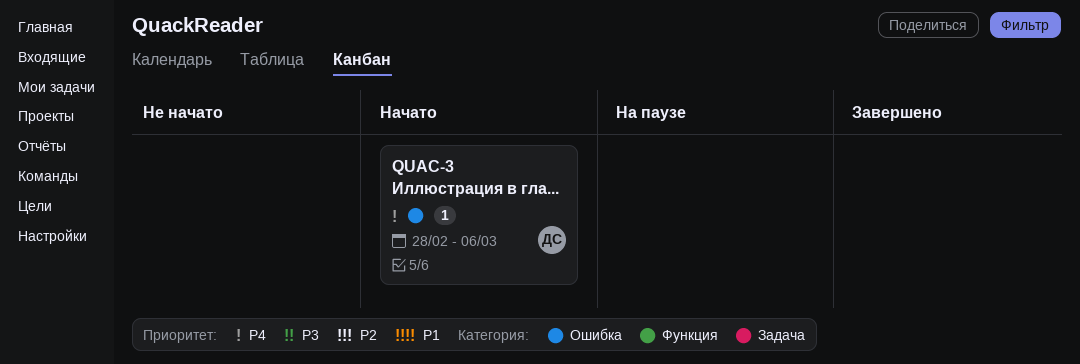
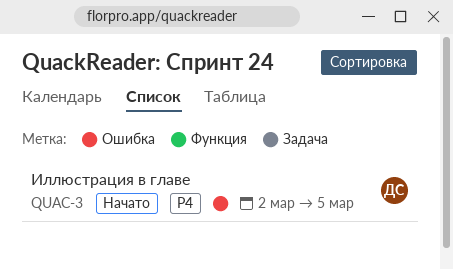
QUAC-3, start: Feb 28 -> Mar 2
QUAC-3, due: Mar 6 -> Mar 5

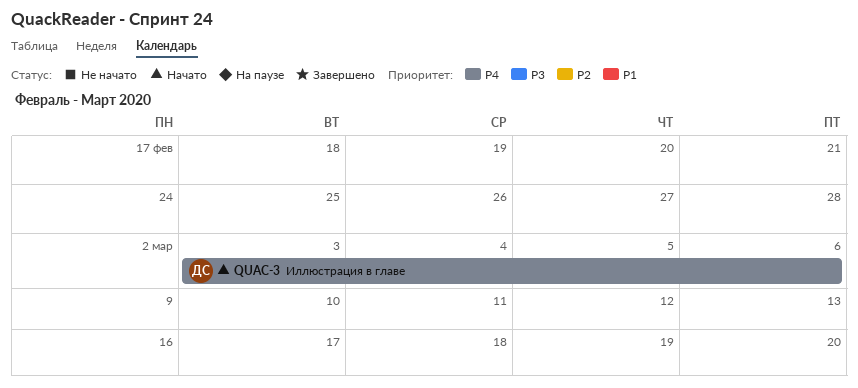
QUAC-3, start: Mar 2 -> Mar 3
QUAC-3, due: Mar 5 -> Mar 6

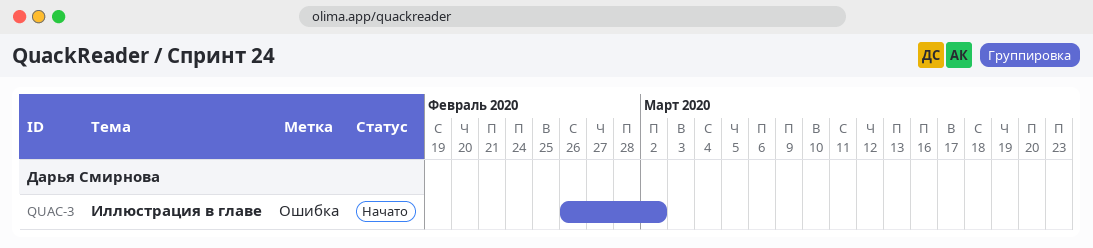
QUAC-3, start: Mar 3 -> Feb 26
QUAC-3, due: Mar 6 -> Mar 2

